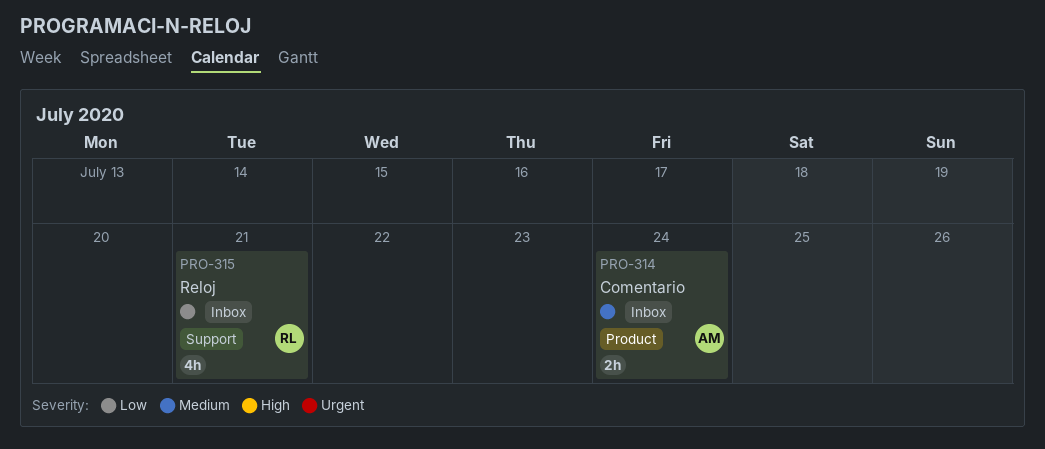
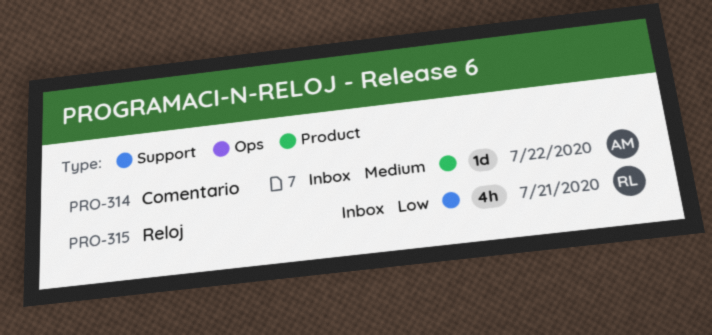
PRO-314, estimate: 2h -> 1d
PRO-314, due: Jul 24 -> Jul 22

